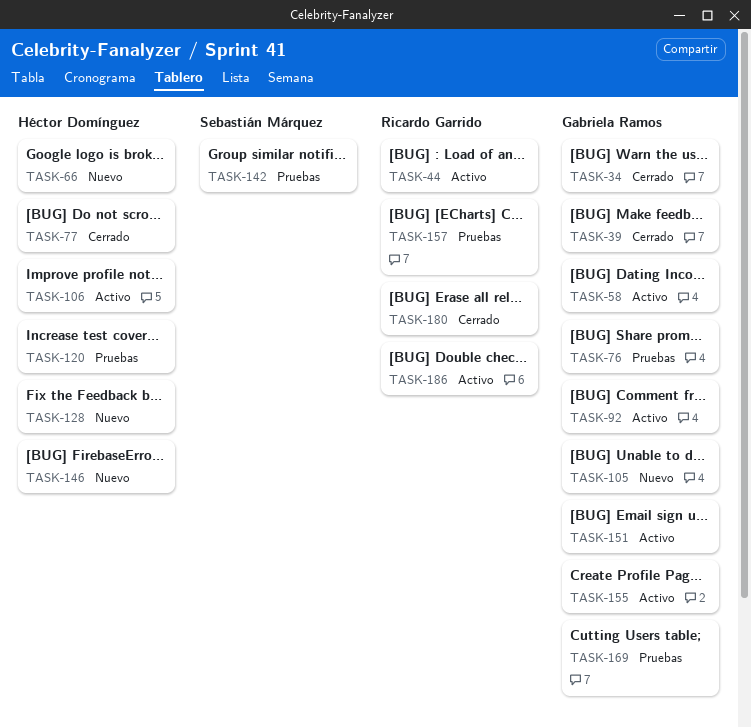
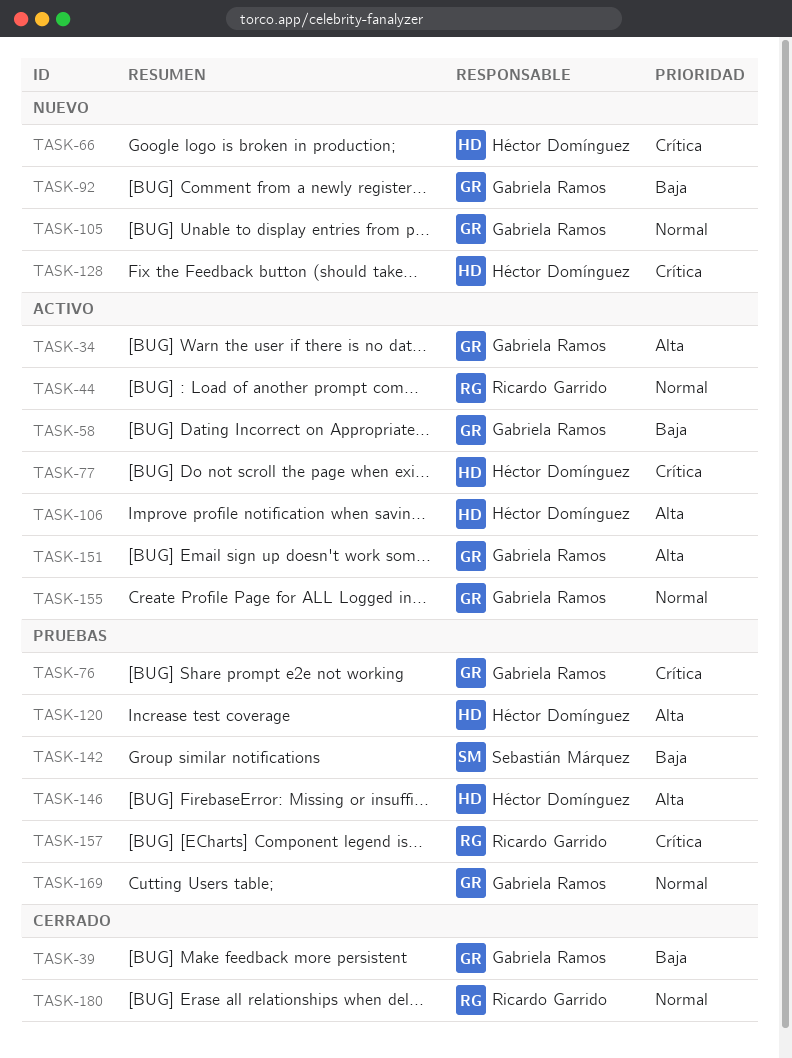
TASK-34, status: Cerrado -> Activo
TASK-77, status: Cerrado -> Activo
TASK-92, status: Activo -> Nuevo
TASK-146, status: Nuevo -> Pruebas
TASK-186: present -> none

